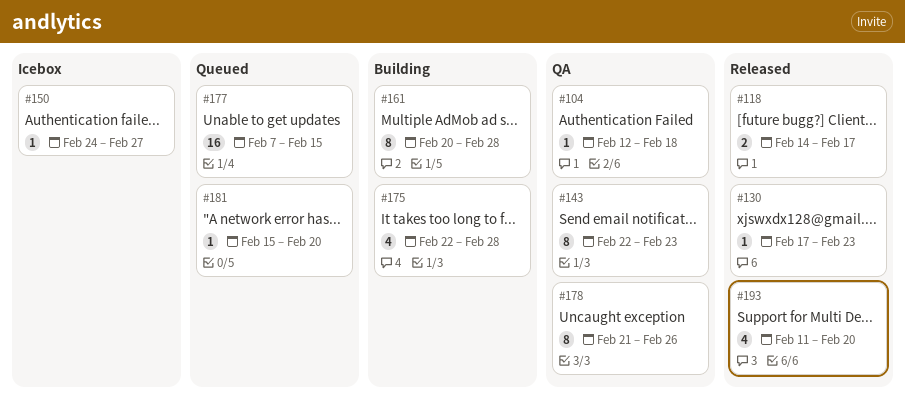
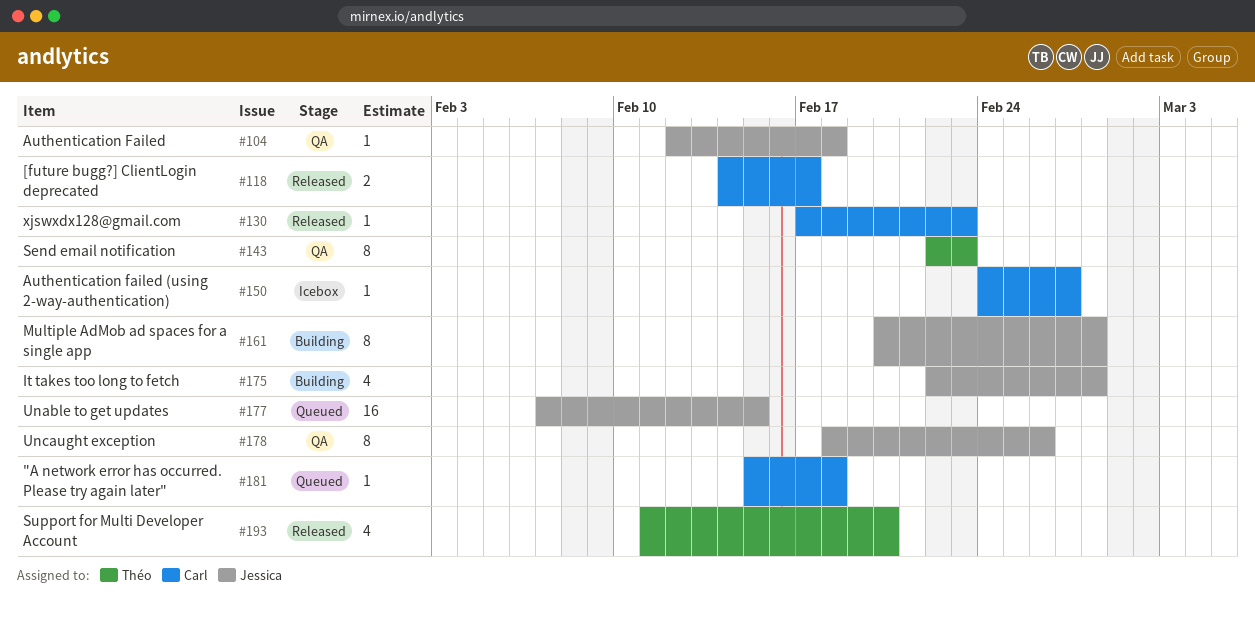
#178, start: Feb 21 -> Feb 18
#181, due: Feb 20 -> Feb 18

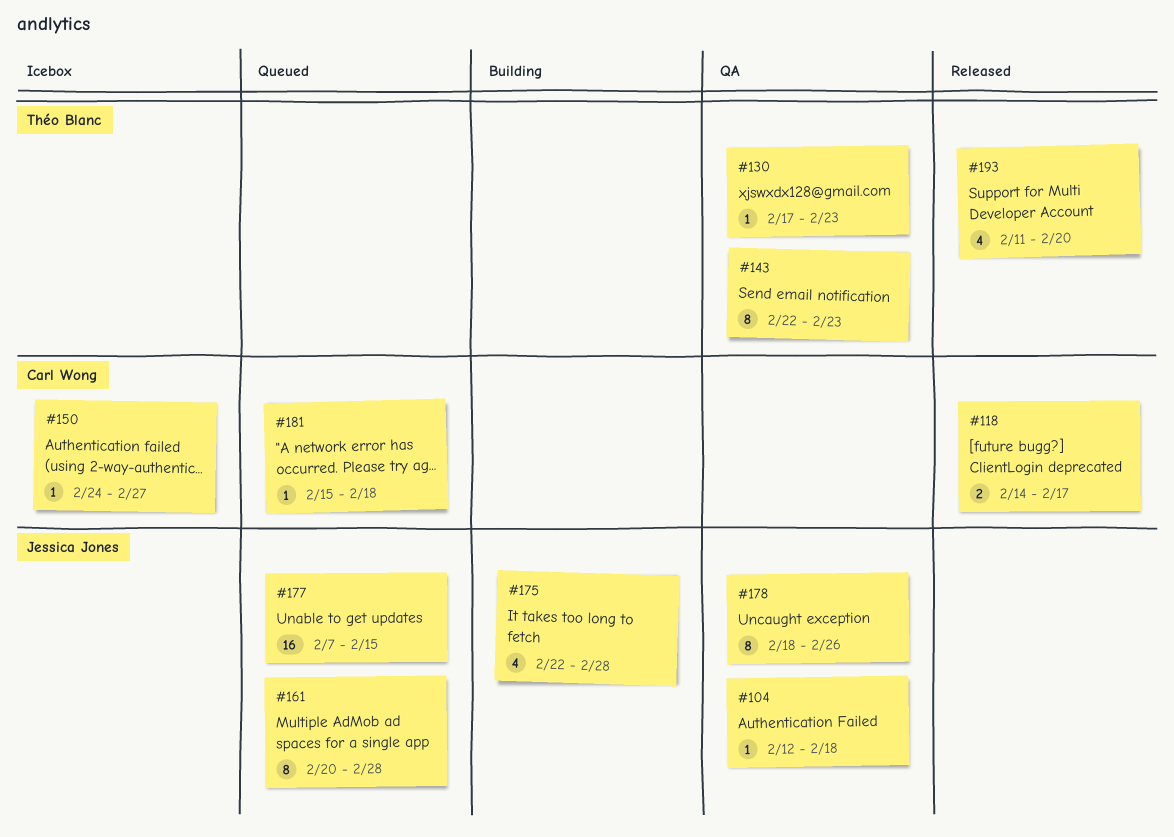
#130, status: Released -> QA
#130, owner: Carl Wong -> Théo Blanc
#161, status: Building -> Queued

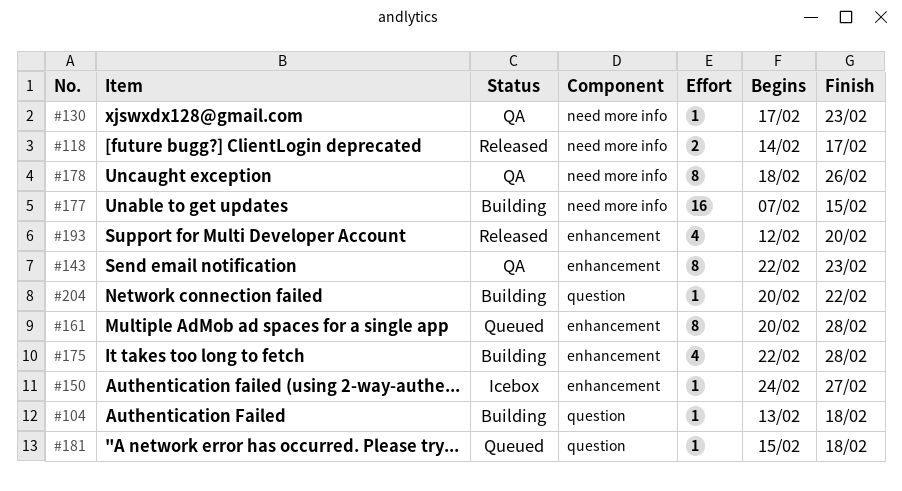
#104, status: QA -> Building
#104, start: Feb 12 -> Feb 13
#177, status: Queued -> Building
#193, start: Feb 11 -> Feb 12
#204: none -> present

